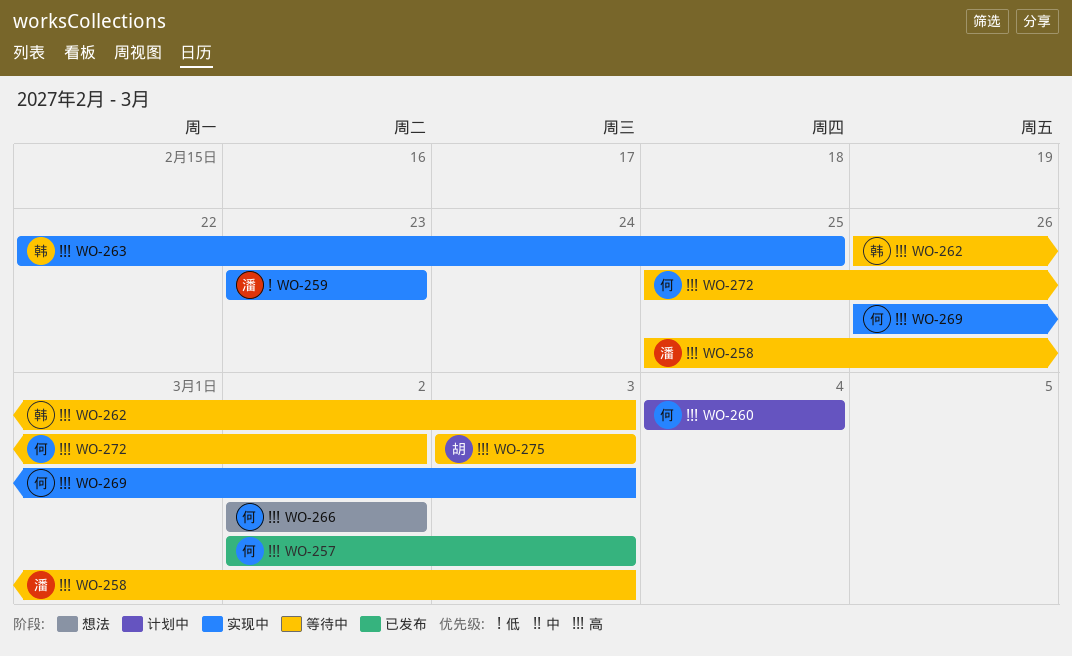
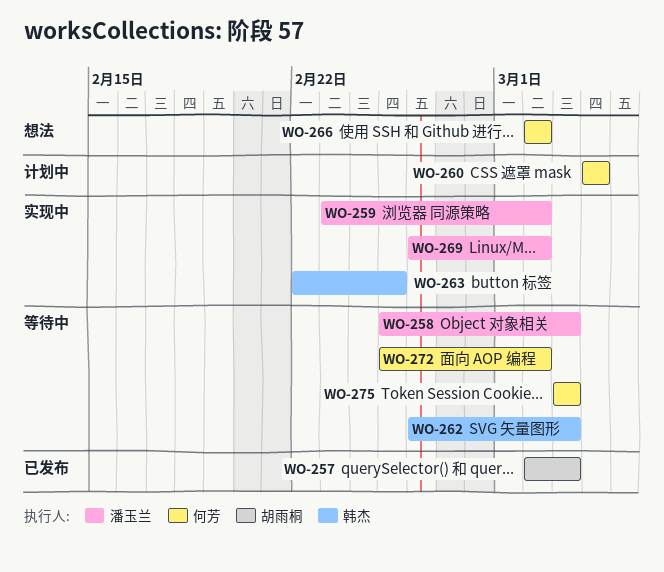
WO-257, owner: 何芳 -> 胡雨桐
WO-259, due: Feb 23 -> Mar 2
WO-269, owner: 何芳 -> 潘玉兰
WO-269, due: Mar 3 -> Mar 2
WO-275, owner: 胡雨桐 -> 何芳

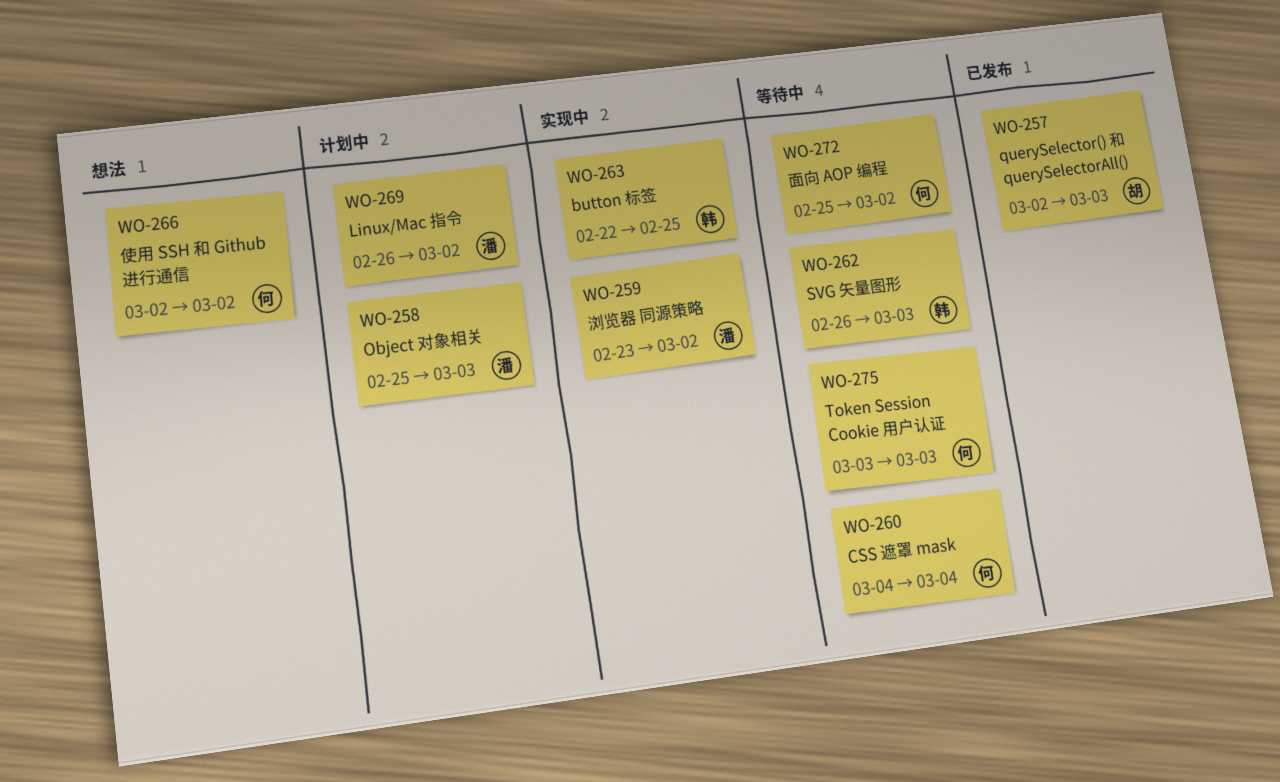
WO-258, status: 等待中 -> 计划中
WO-260, status: 计划中 -> 等待中
WO-269, status: 实现中 -> 计划中

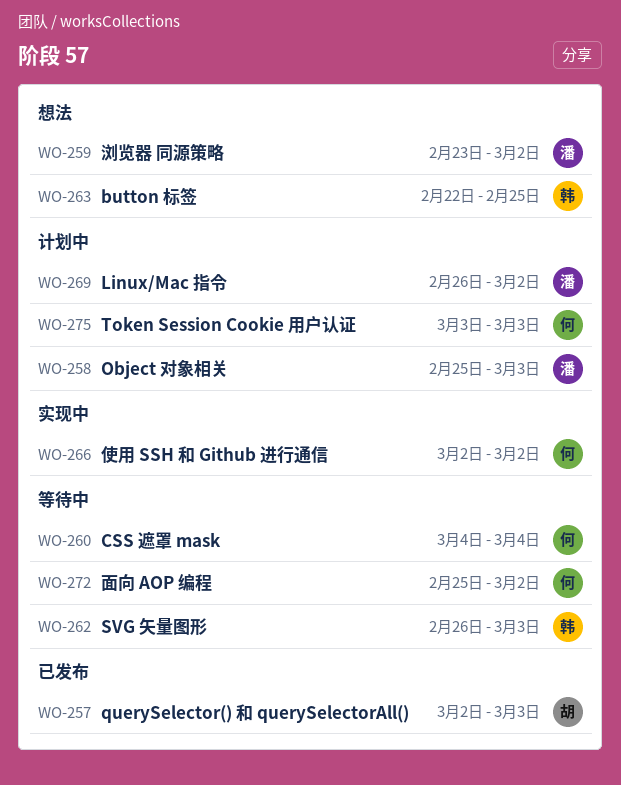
WO-259, status: 实现中 -> 想法
WO-263, status: 实现中 -> 想法
WO-266, status: 想法 -> 实现中
WO-275, status: 等待中 -> 计划中

